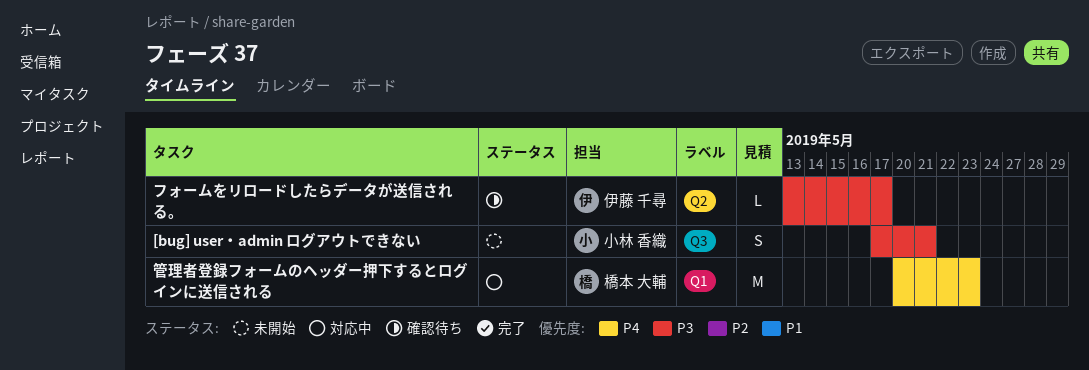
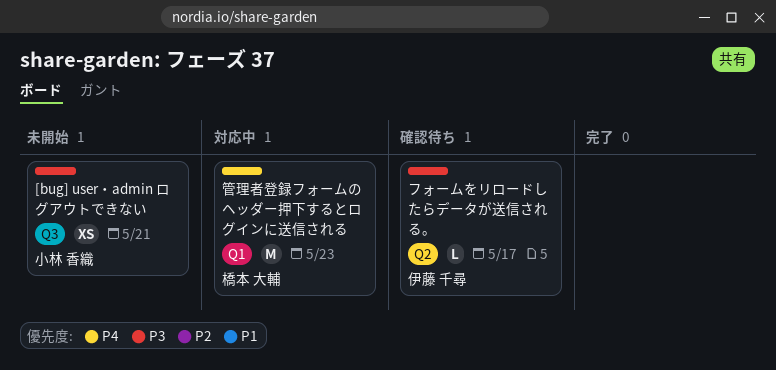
[bug] user・admin ログアウトできない, estimate: S -> XS

